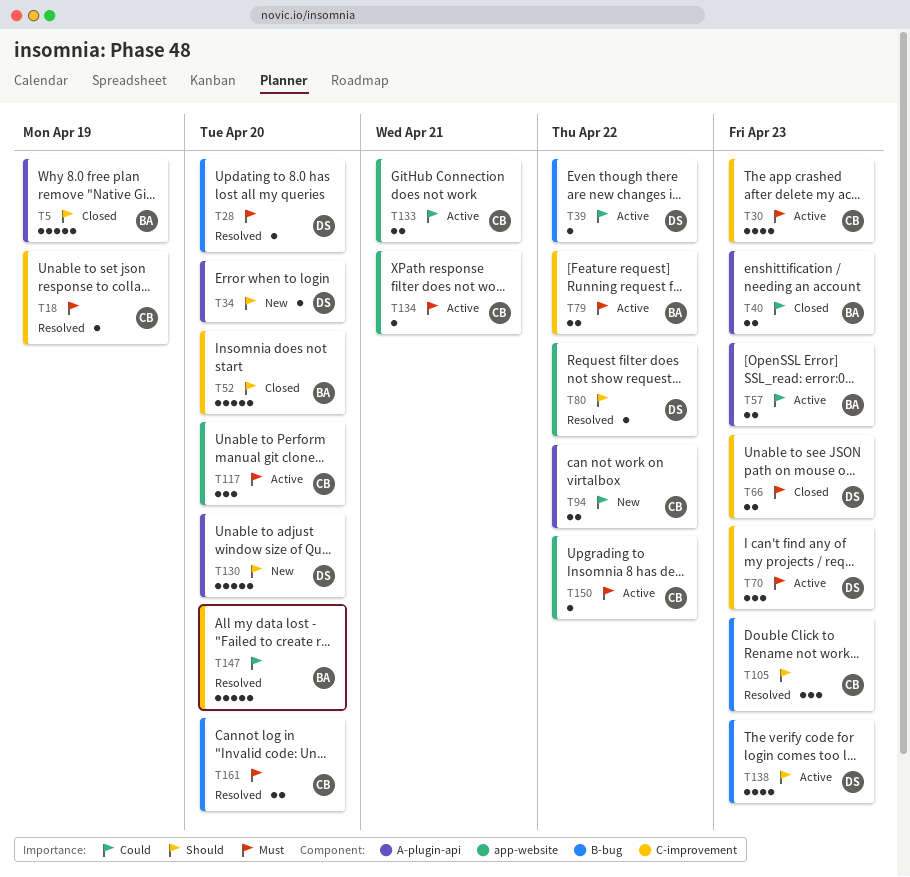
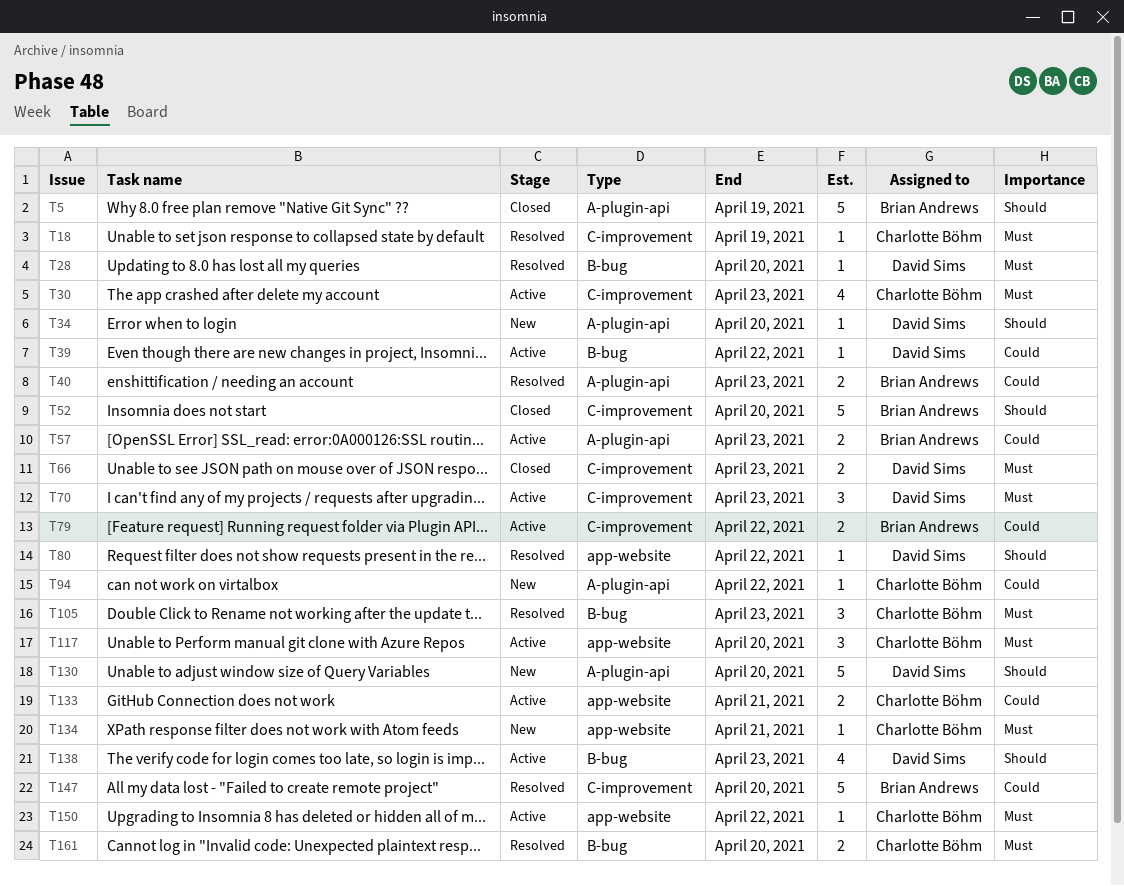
T40, status: Closed -> Resolved
T79, priority: Must -> Could
T94, estimate: 2 -> 1
T105, priority: Should -> Must
T134, status: Active -> New

